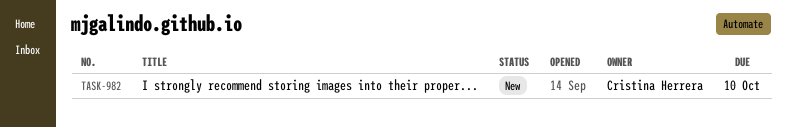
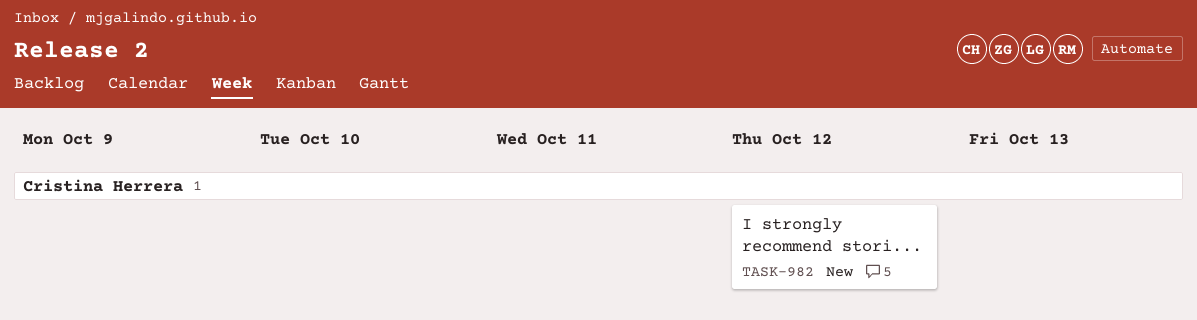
TASK-982, due: Oct 10 -> Oct 12

